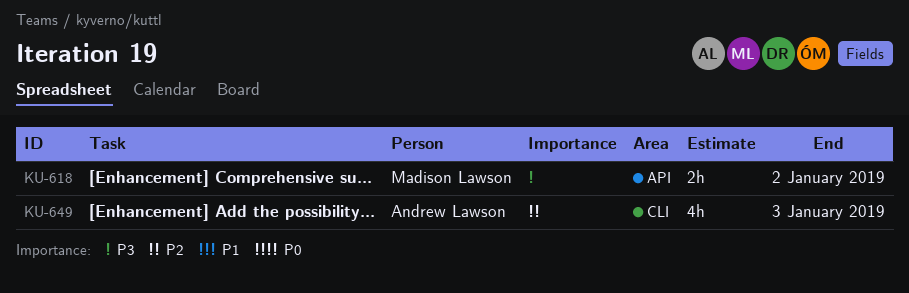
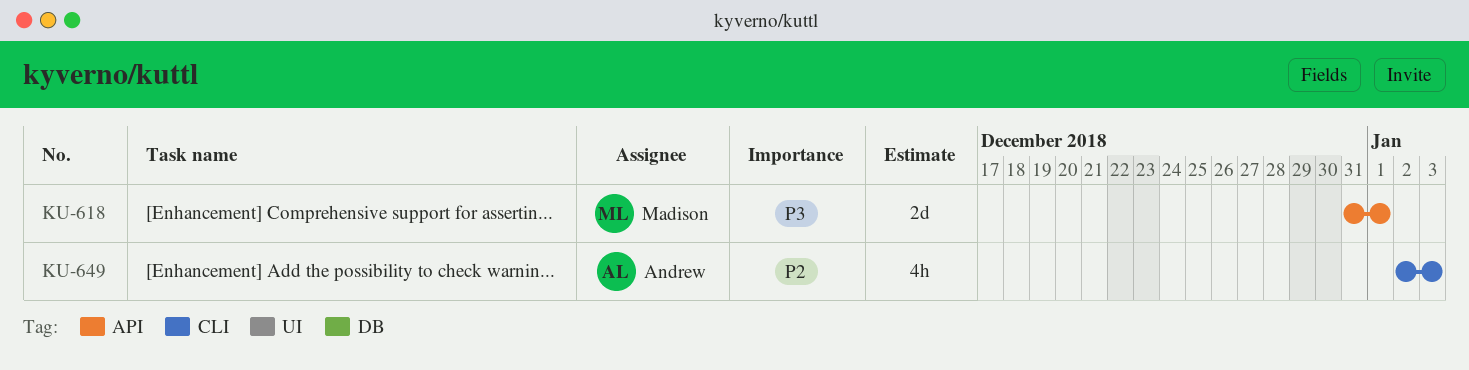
KU-618, estimate: 2h -> 2d
KU-618, due: Jan 2 -> Jan 1

